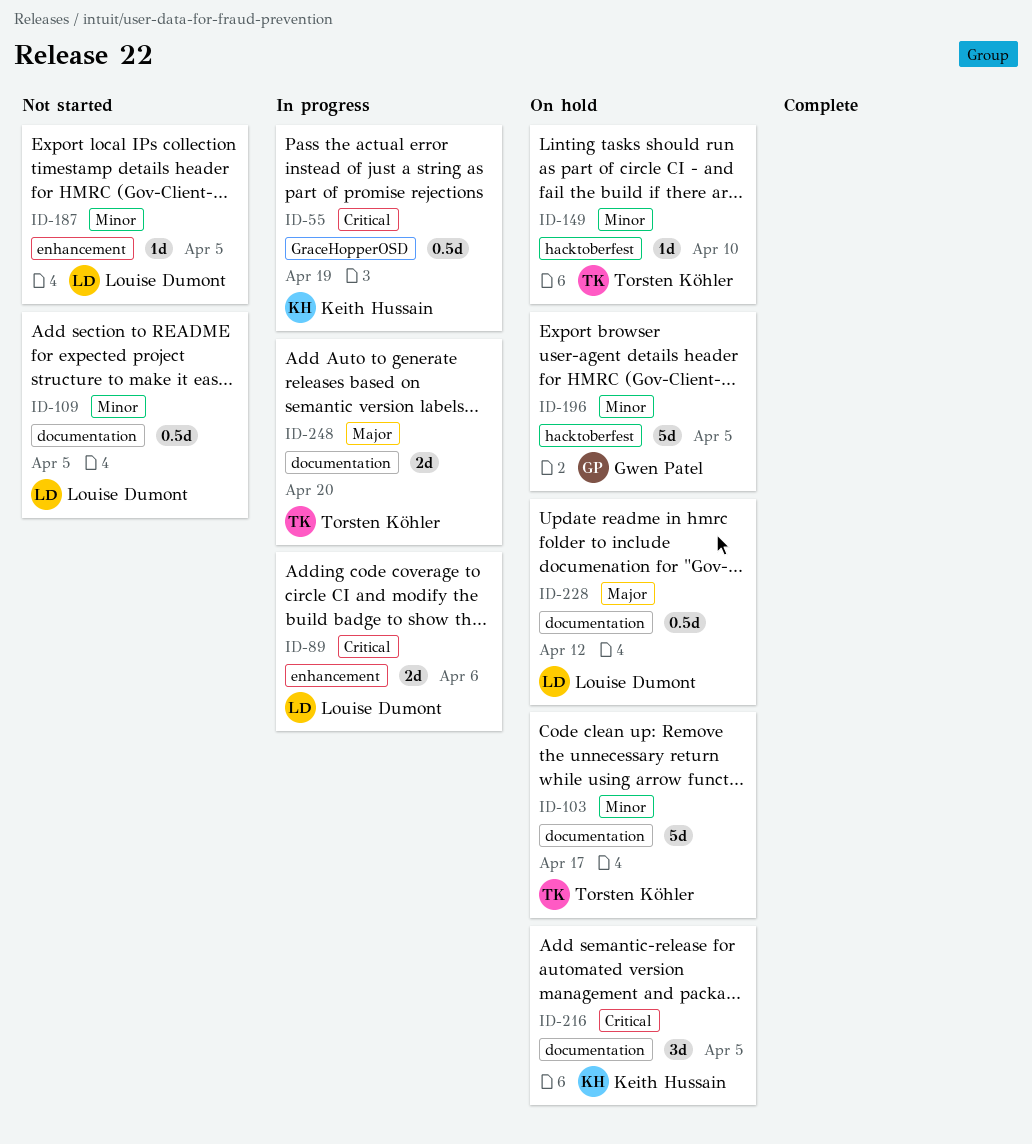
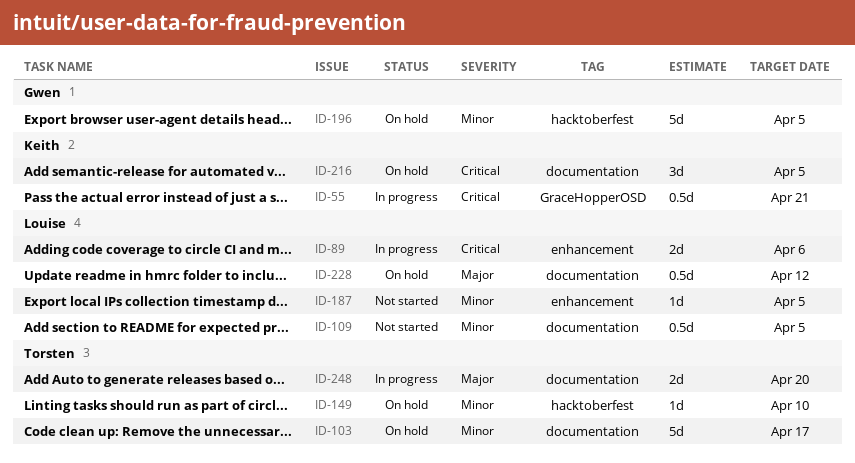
ID-55, due: Apr 19 -> Apr 21

